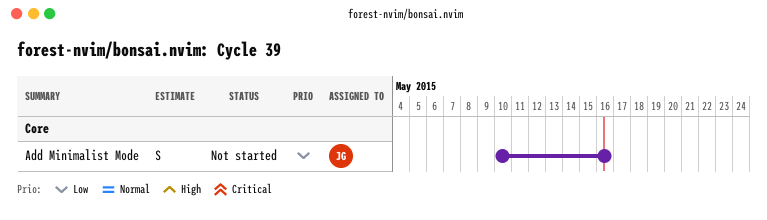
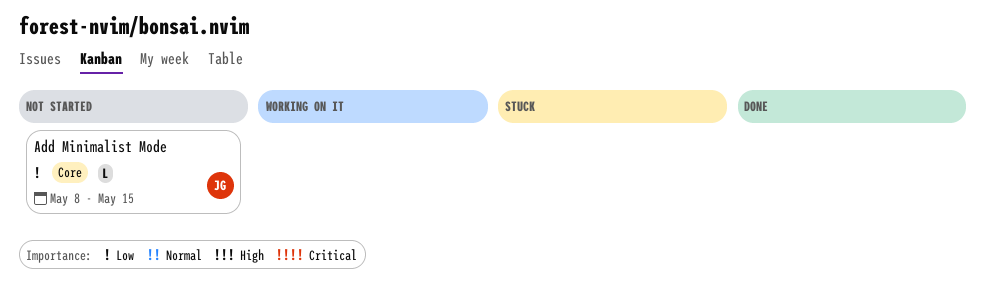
Add Minimalist Mode, estimate: S -> L
Add Minimalist Mode, start: May 10 -> May 8
Add Minimalist Mode, due: May 16 -> May 15

